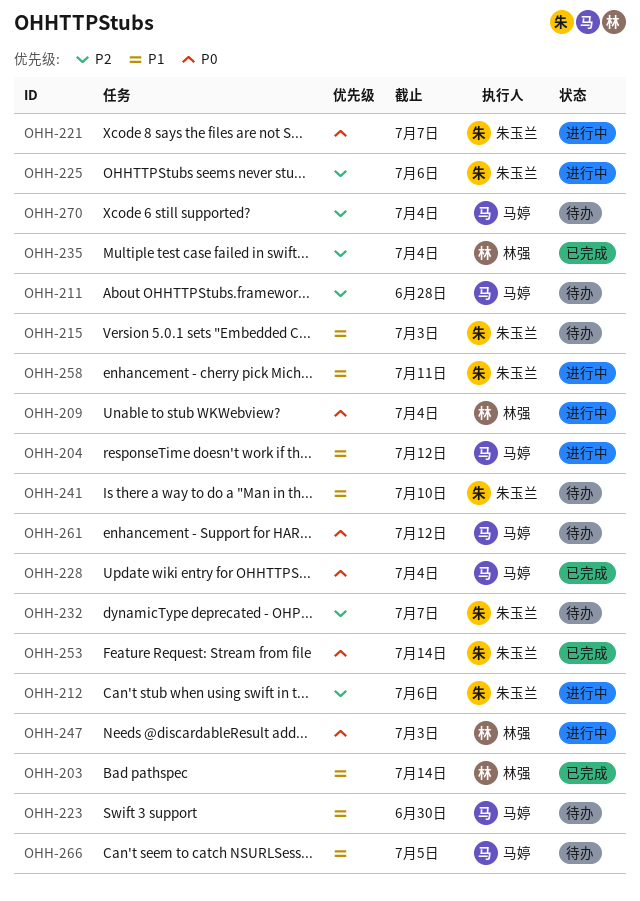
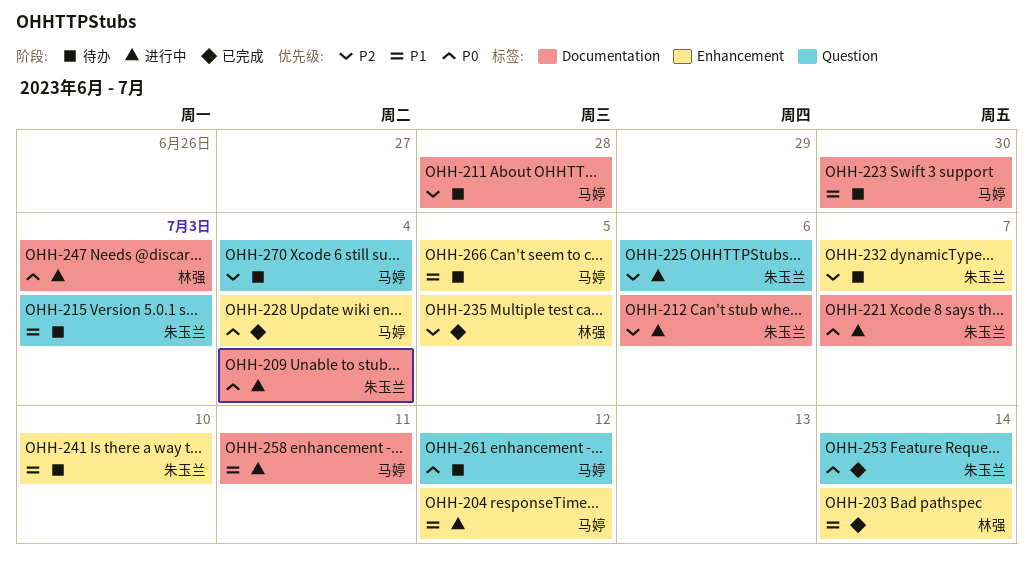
OHH-209, owner: 林强 -> 朱玉兰
OHH-235, due: Jul 4 -> Jul 5
OHH-258, owner: 朱玉兰 -> 马婷

